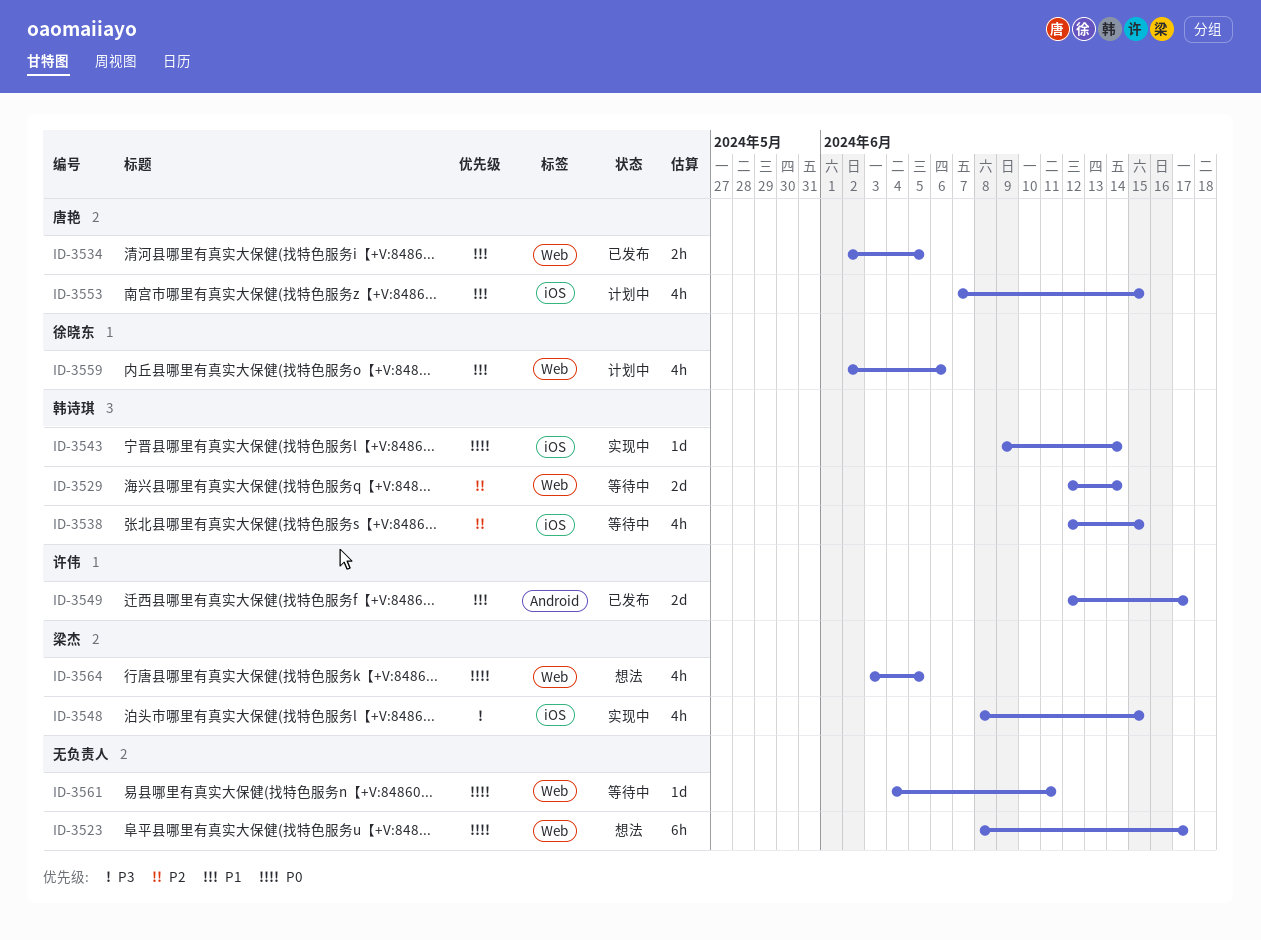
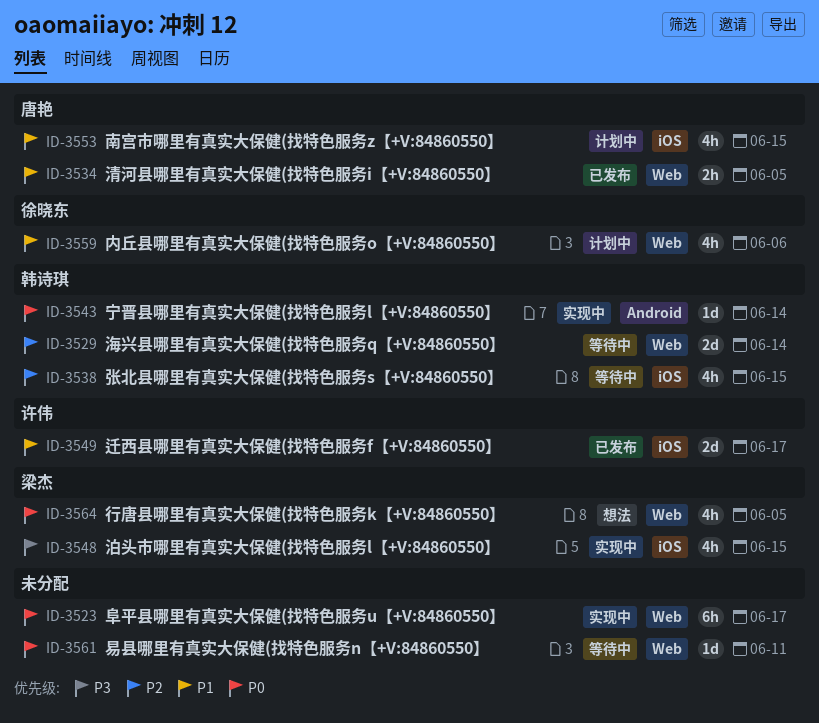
ID-3523, status: 想法 -> 实现中
ID-3543, label: iOS -> Android
ID-3549, label: Android -> iOS

